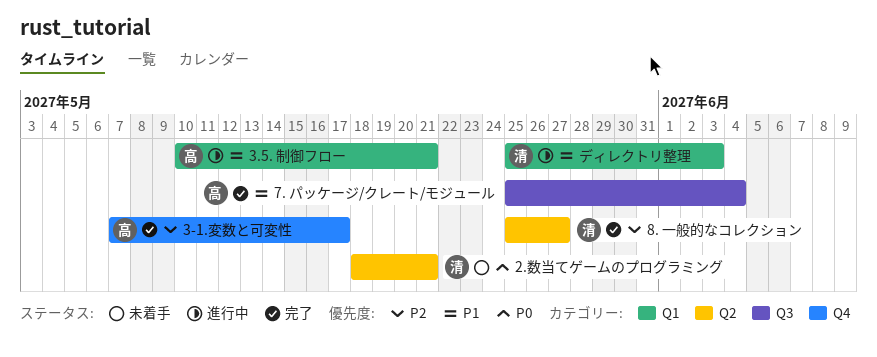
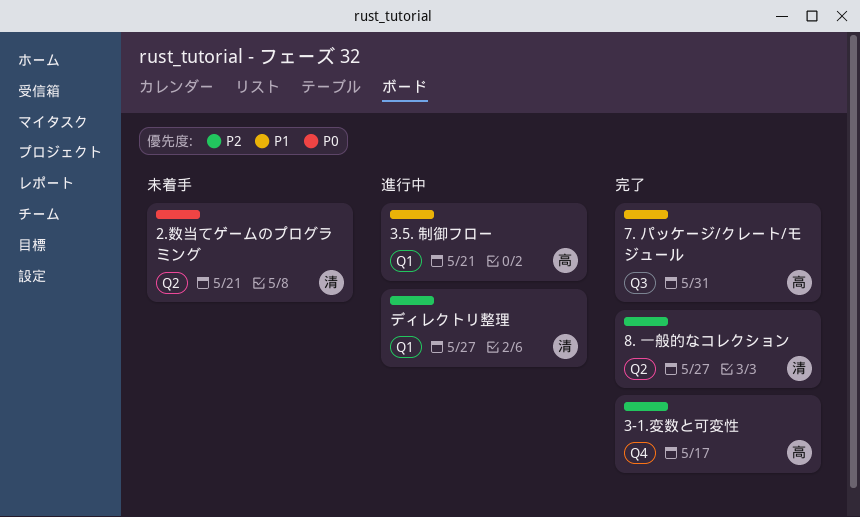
7. パッケージ/クレート/モジュール, due: Jun 4 -> May 31
ディレクトリ整理, priority: P1 -> P2
ディレクトリ整理, due: Jun 3 -> May 27

